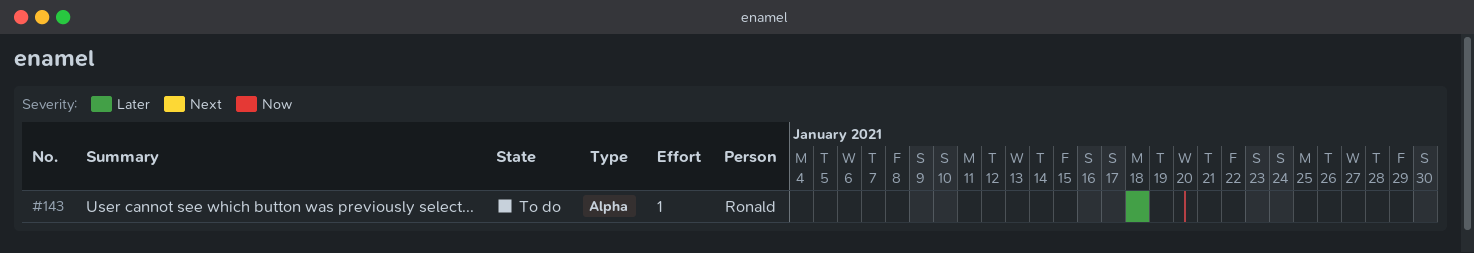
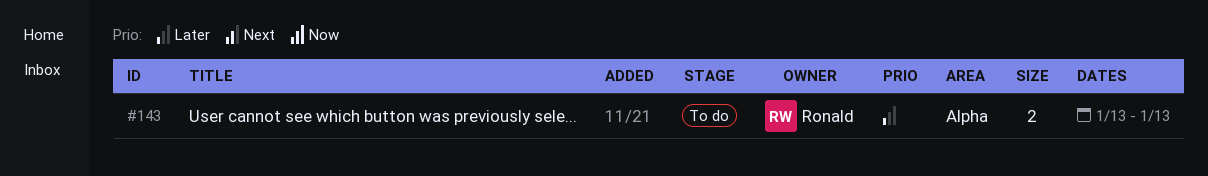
#143, estimate: 1 -> 2
#143, start: Jan 18 -> Jan 13
#143, due: Jan 18 -> Jan 13

